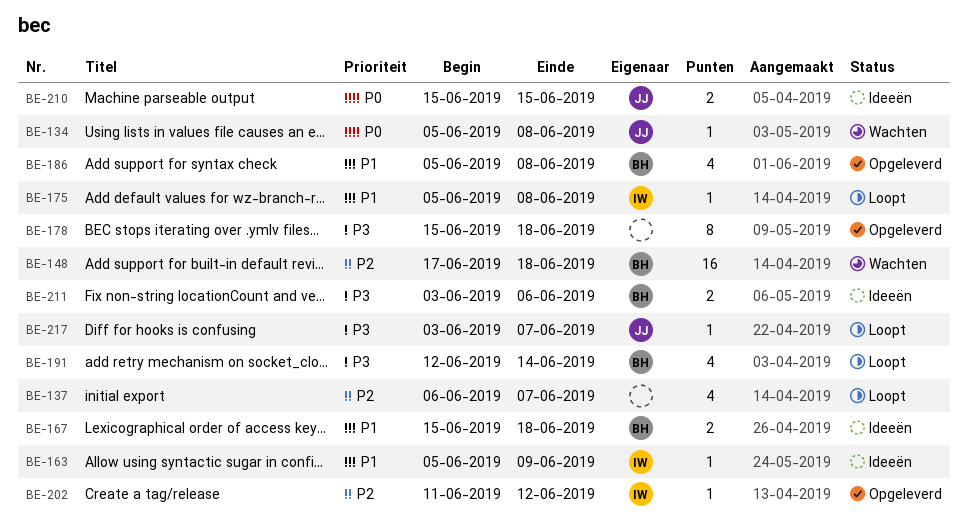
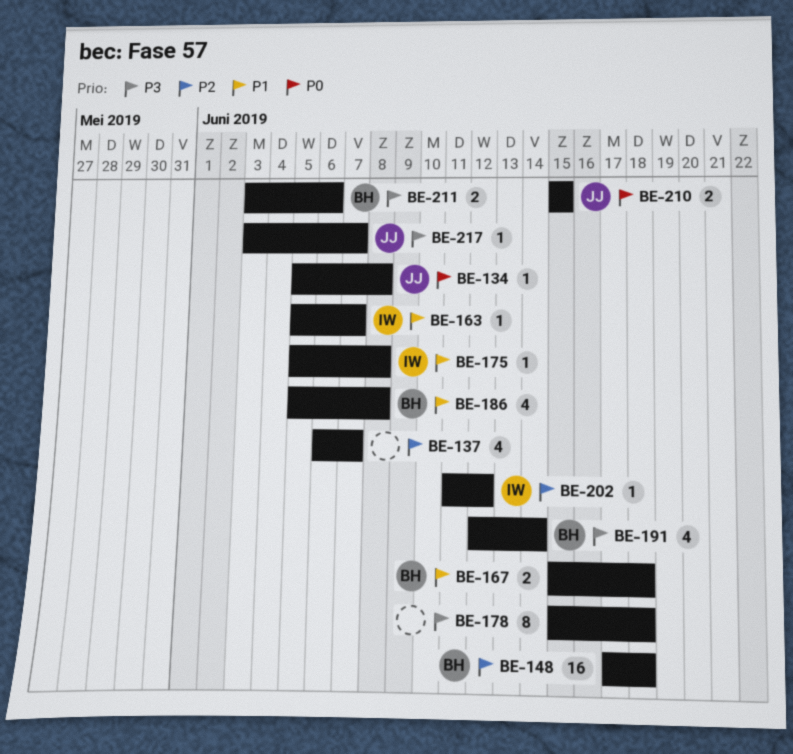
BE-163, due: Jun 9 -> Jun 7

